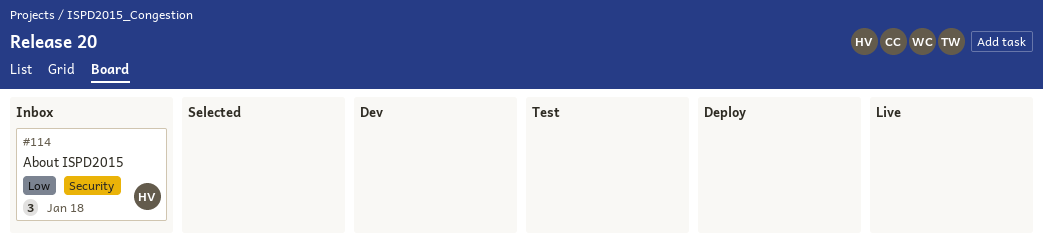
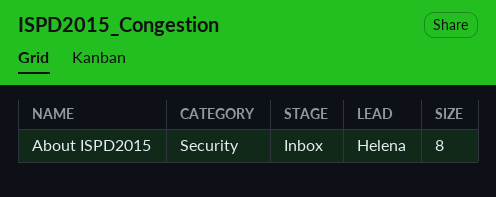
About ISPD2015, estimate: 3 -> 8

